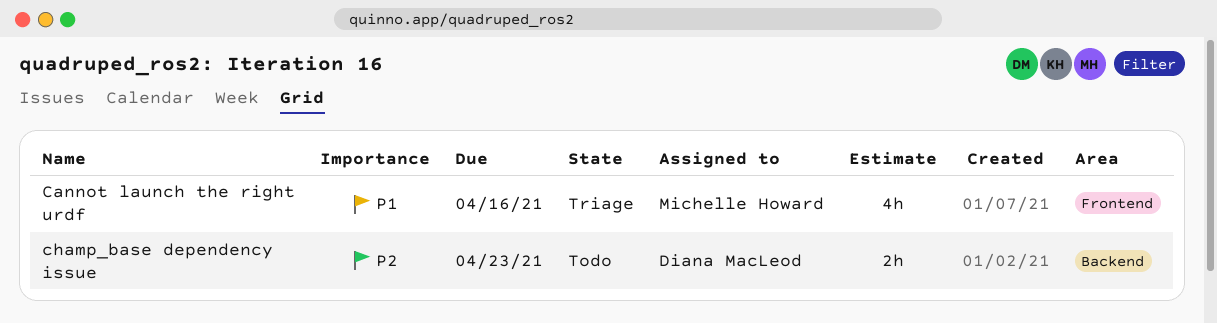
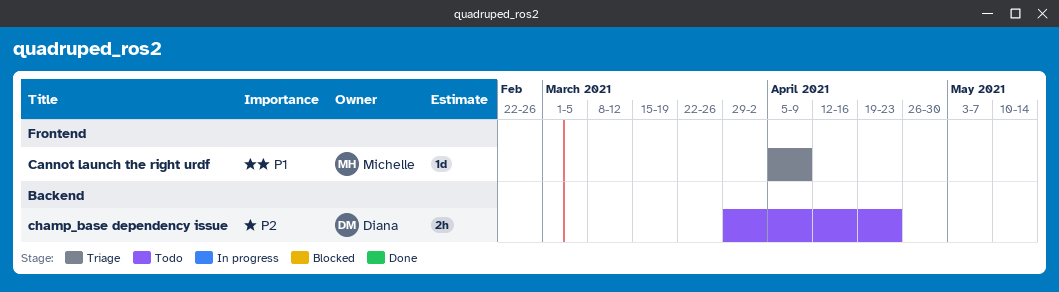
Cannot launch the right urdf, estimate: 4h -> 1d
Cannot launch the right urdf, due: Apr 16 -> Apr 9

